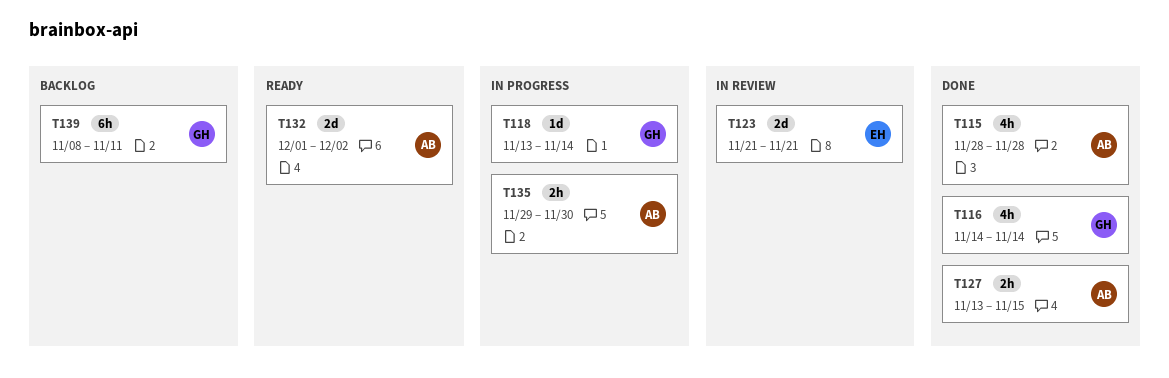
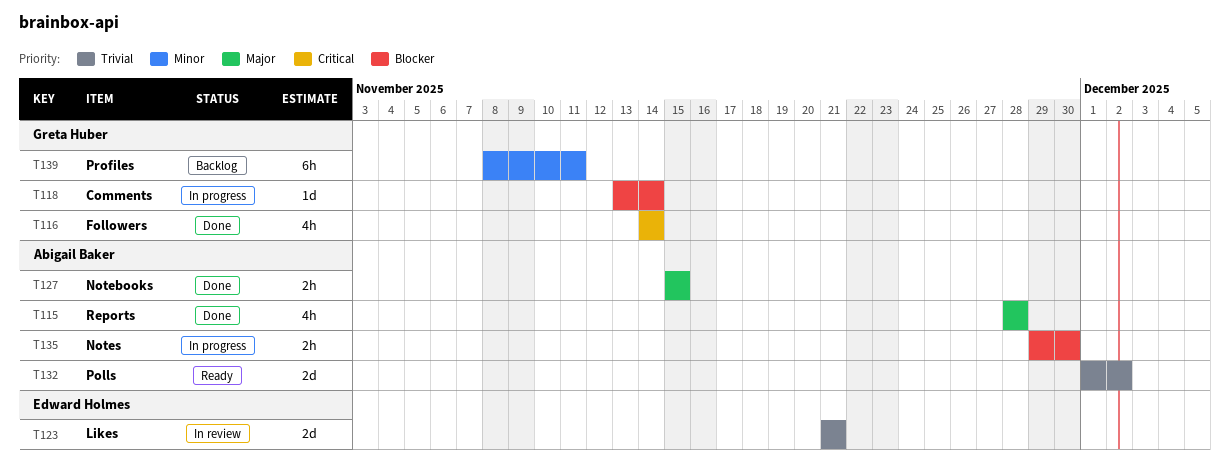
T127, start: Nov 13 -> Nov 15

